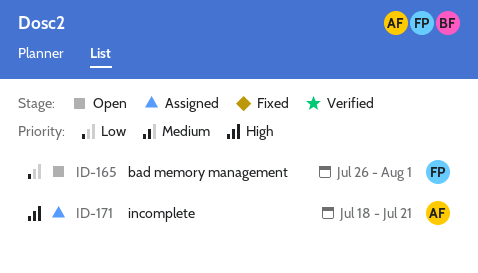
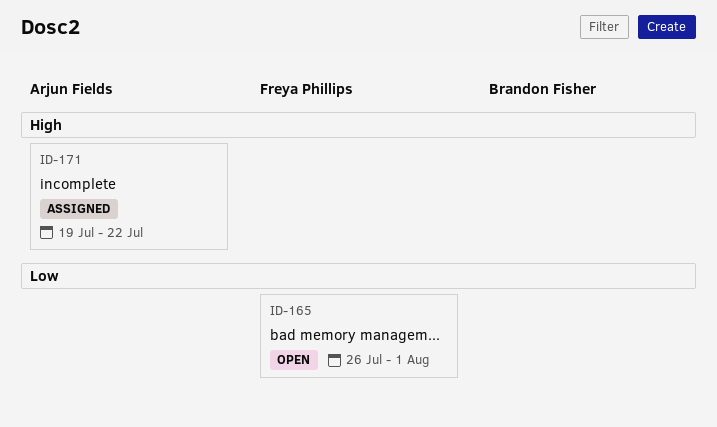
ID-171, start: Jul 18 -> Jul 19
ID-171, due: Jul 21 -> Jul 22

